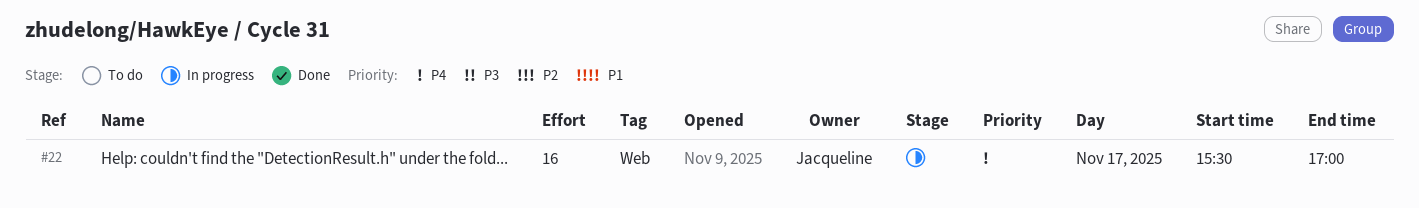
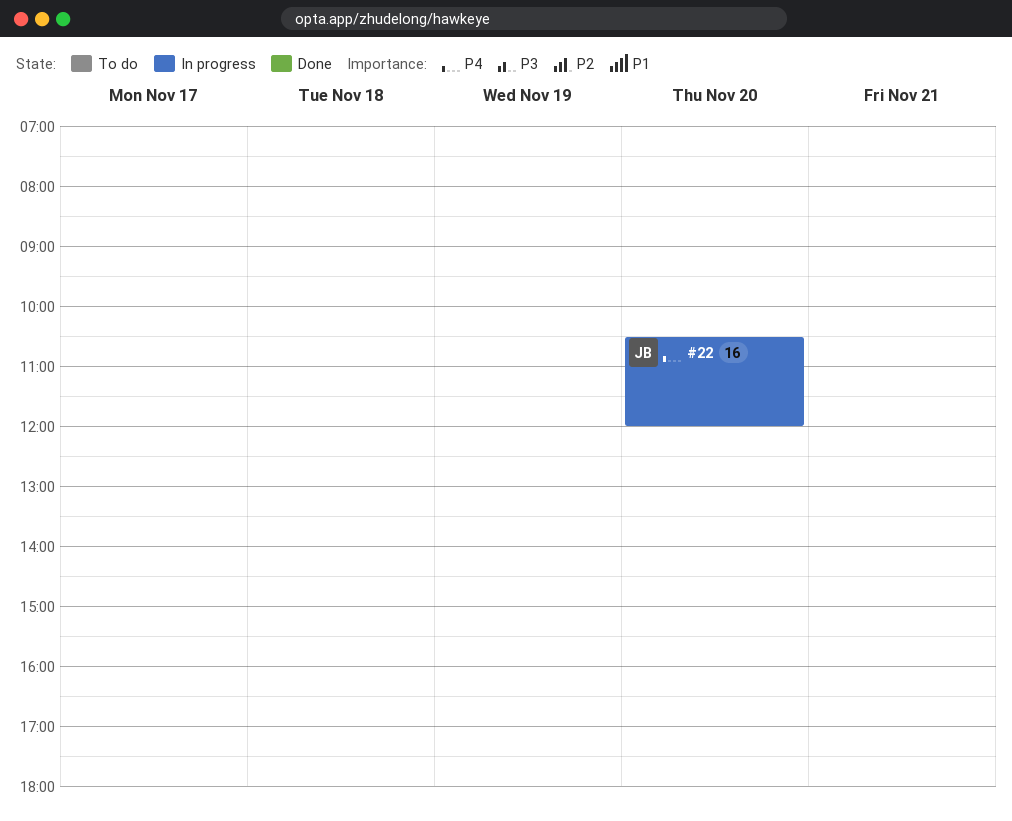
#22, day: Nov 17 -> Nov 20
#22, begins: 15:30 -> 10:30
#22, ends: 17:00 -> 12:00

